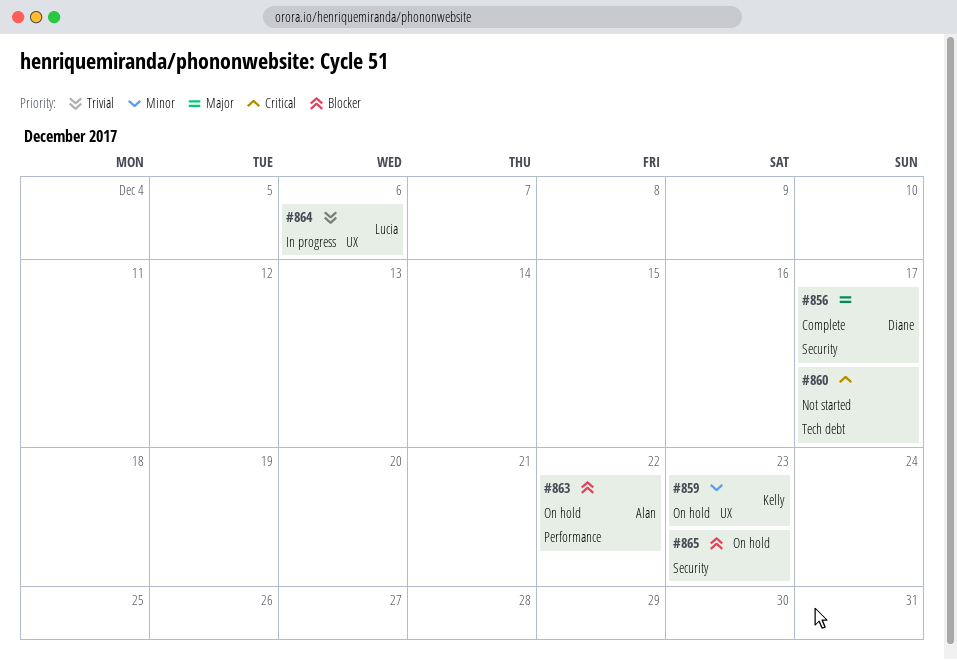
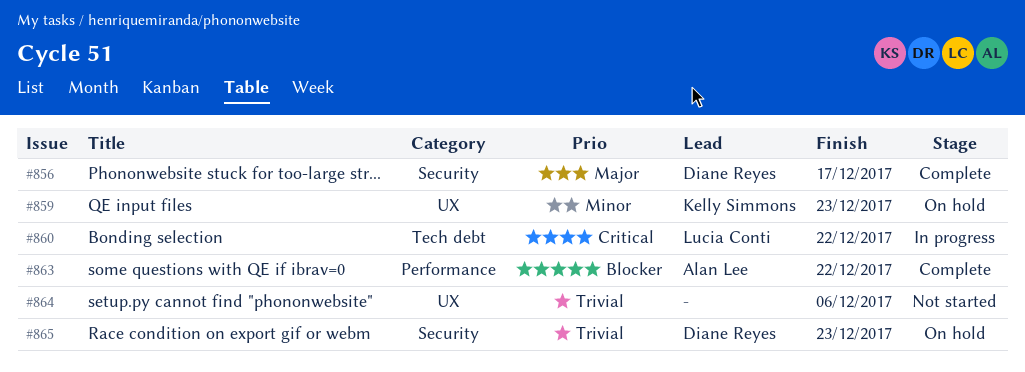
#860, status: Not started -> In progress
#860, owner: none -> Lucia Conti
#860, due: Dec 17 -> Dec 22
#863, status: On hold -> Complete
#864, status: In progress -> Not started
#864, owner: Lucia Conti -> none
#865, owner: none -> Diane Reyes
#865, priority: Blocker -> Trivial

